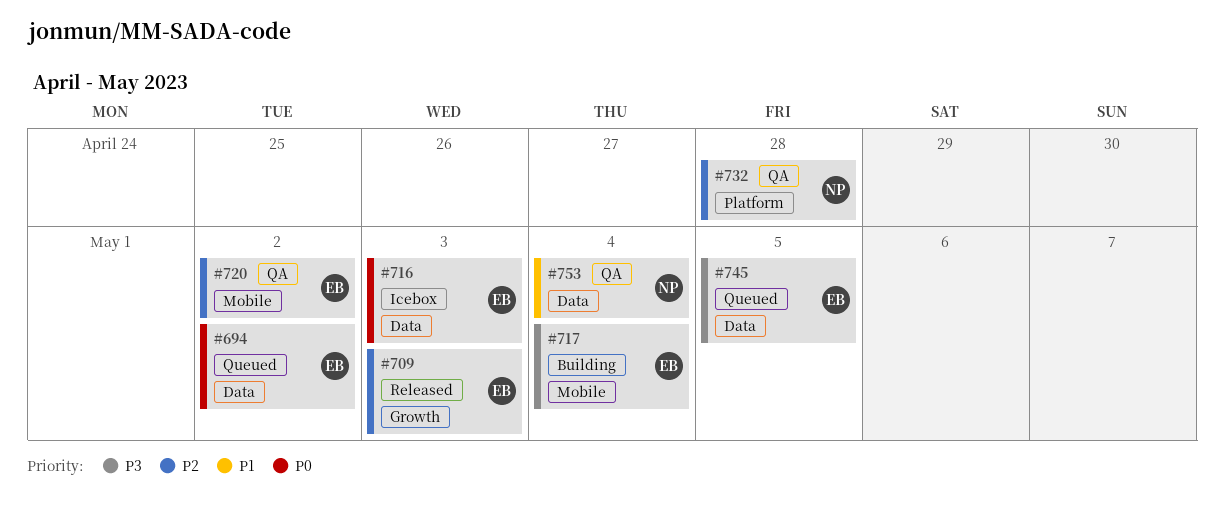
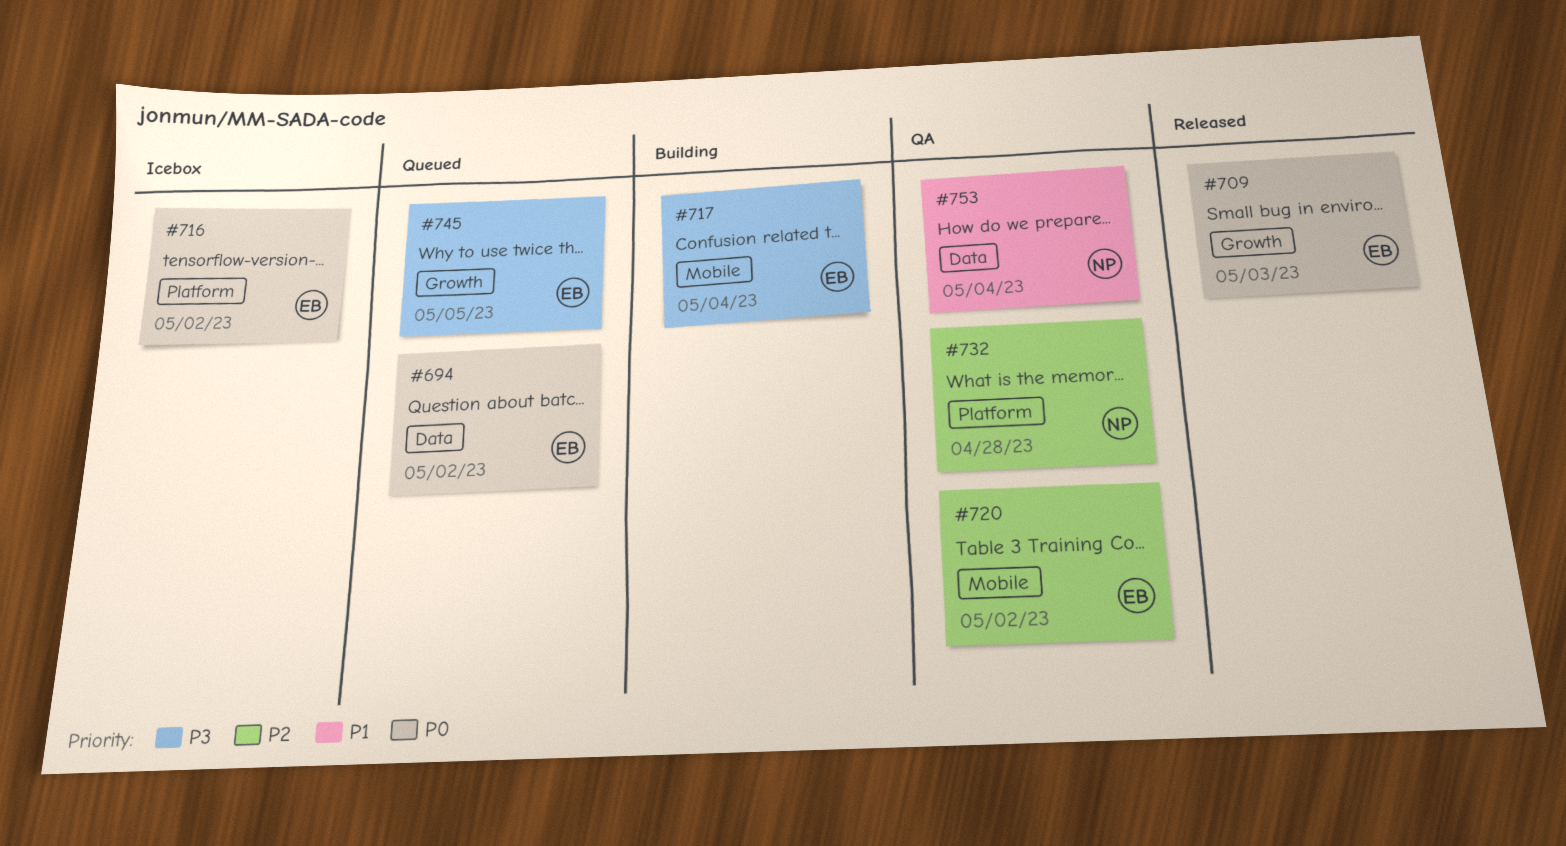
#709, priority: P2 -> P0
#716, label: Data -> Platform
#716, due: May 3 -> May 2
#745, label: Data -> Growth

